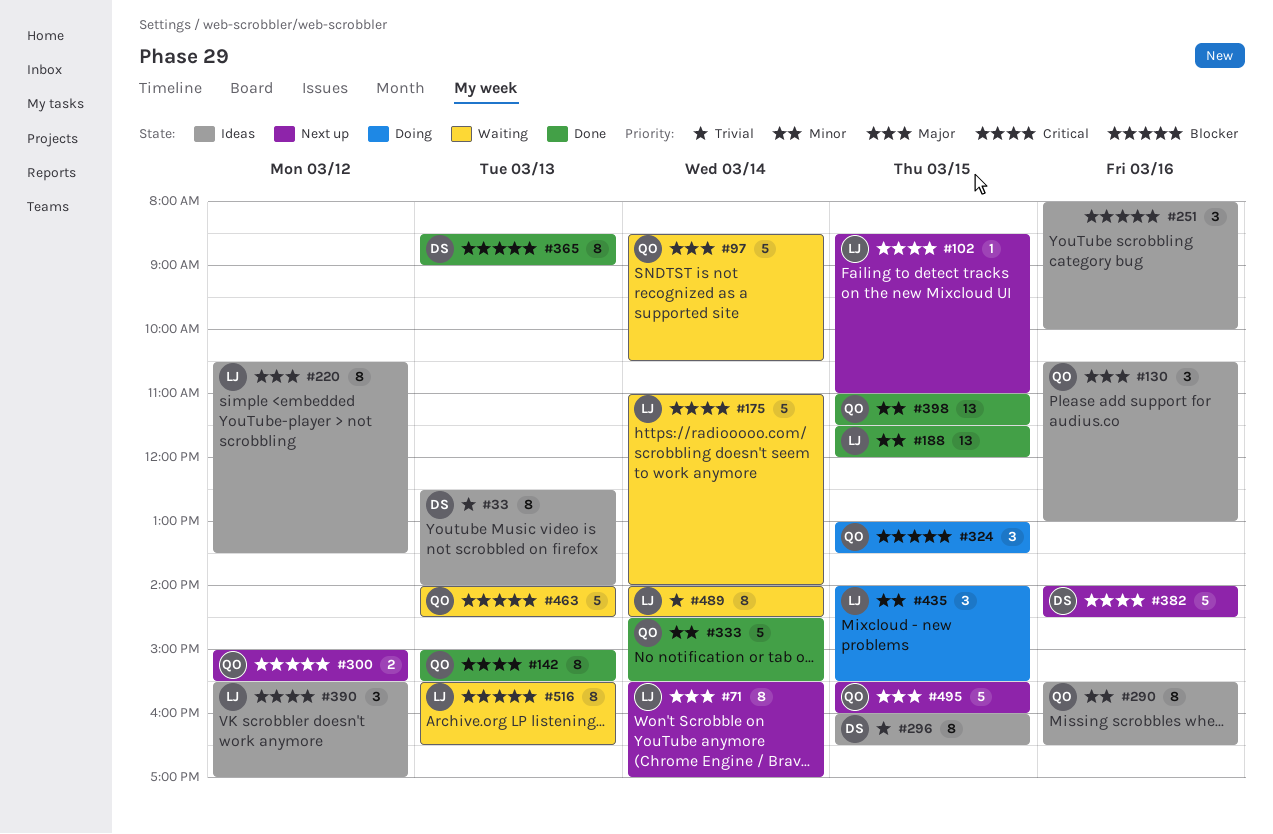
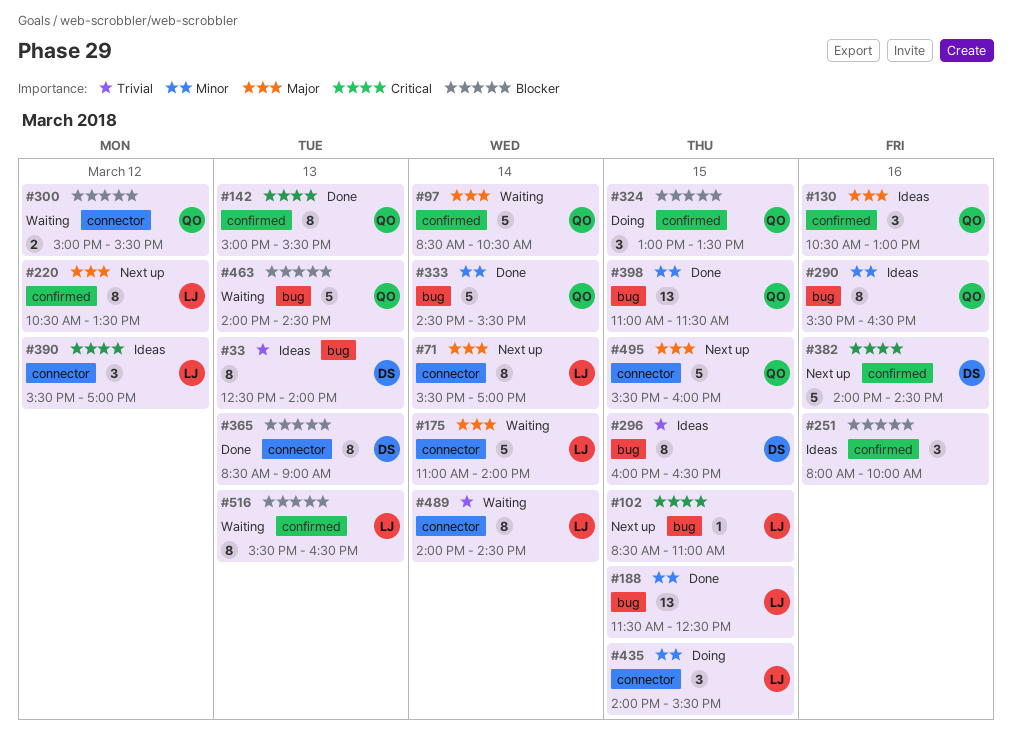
#175, priority: Critical -> Major
#188, ends: 12:00 -> 12:30
#220, status: Ideas -> Next up
#300, status: Next up -> Waiting

